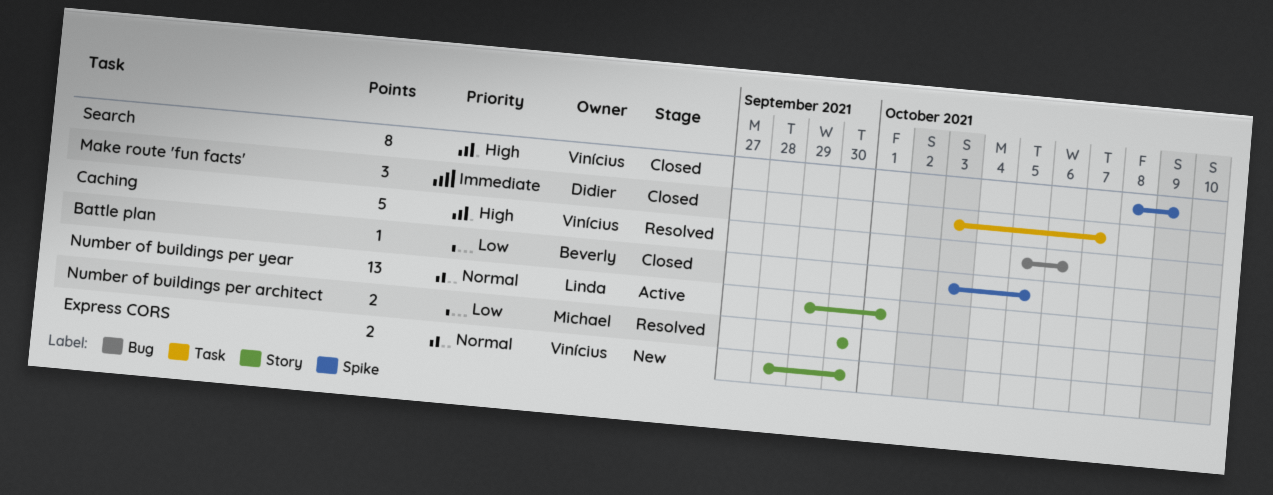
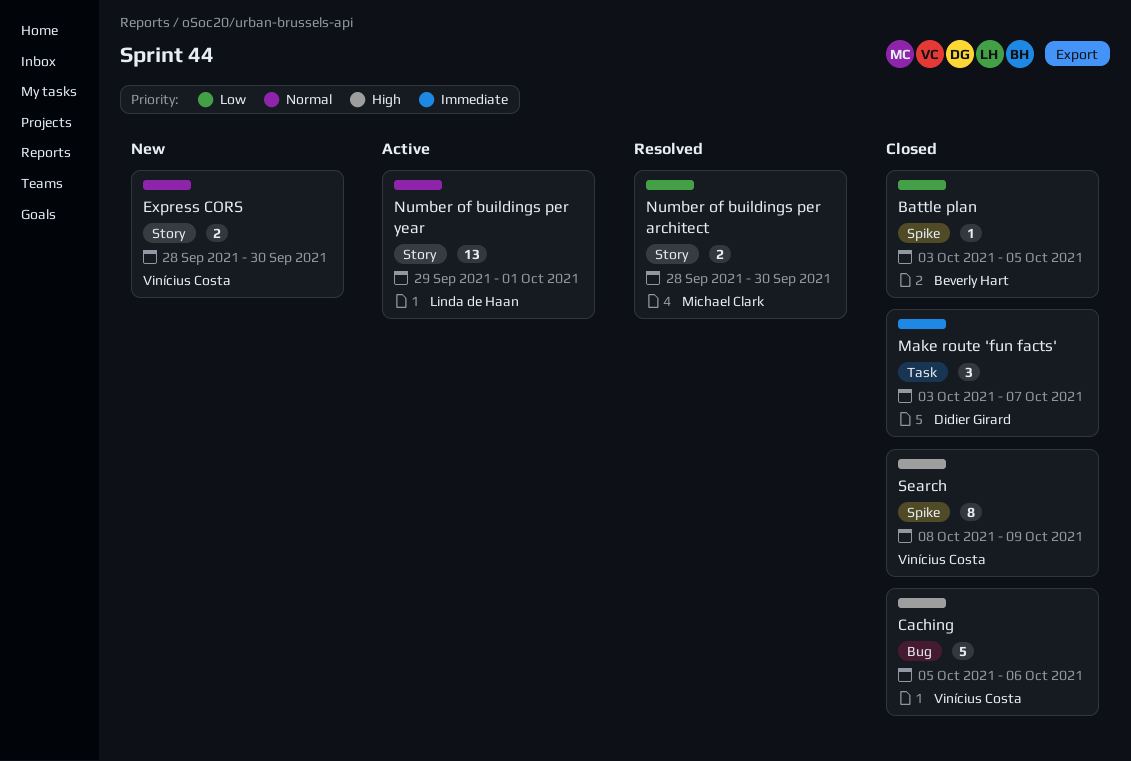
Caching, status: Resolved -> Closed
Number of buildings per architect, start: Sep 30 -> Sep 28

